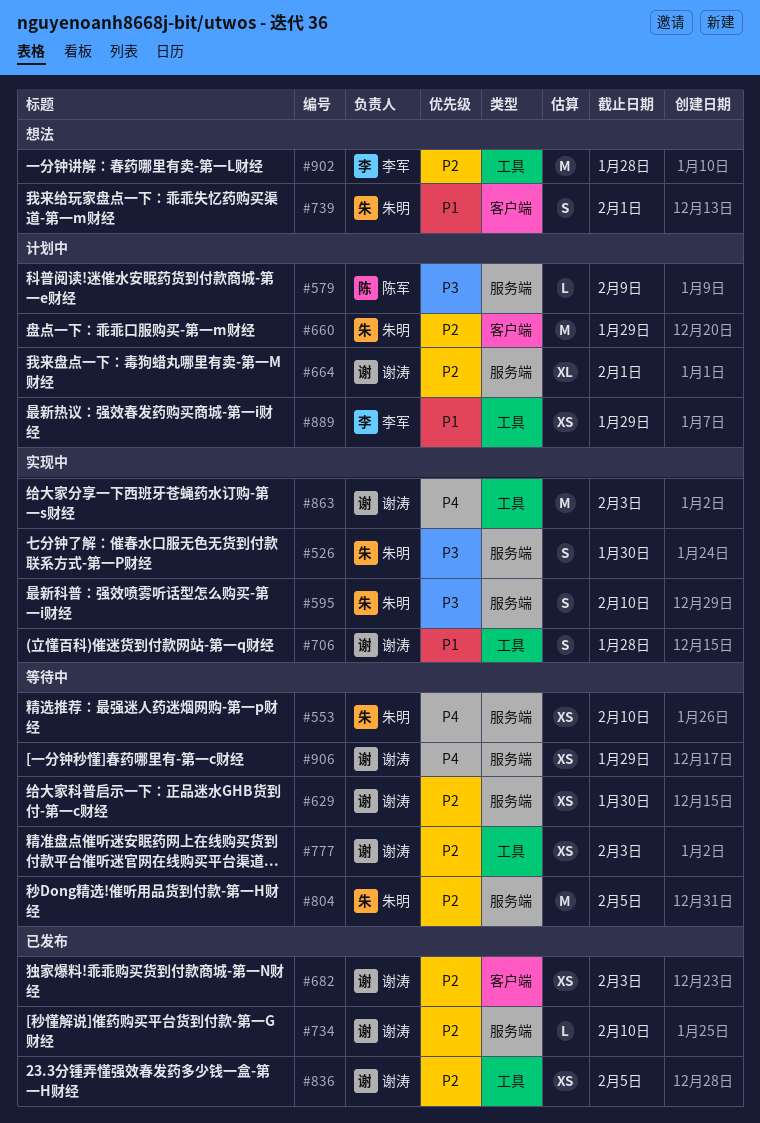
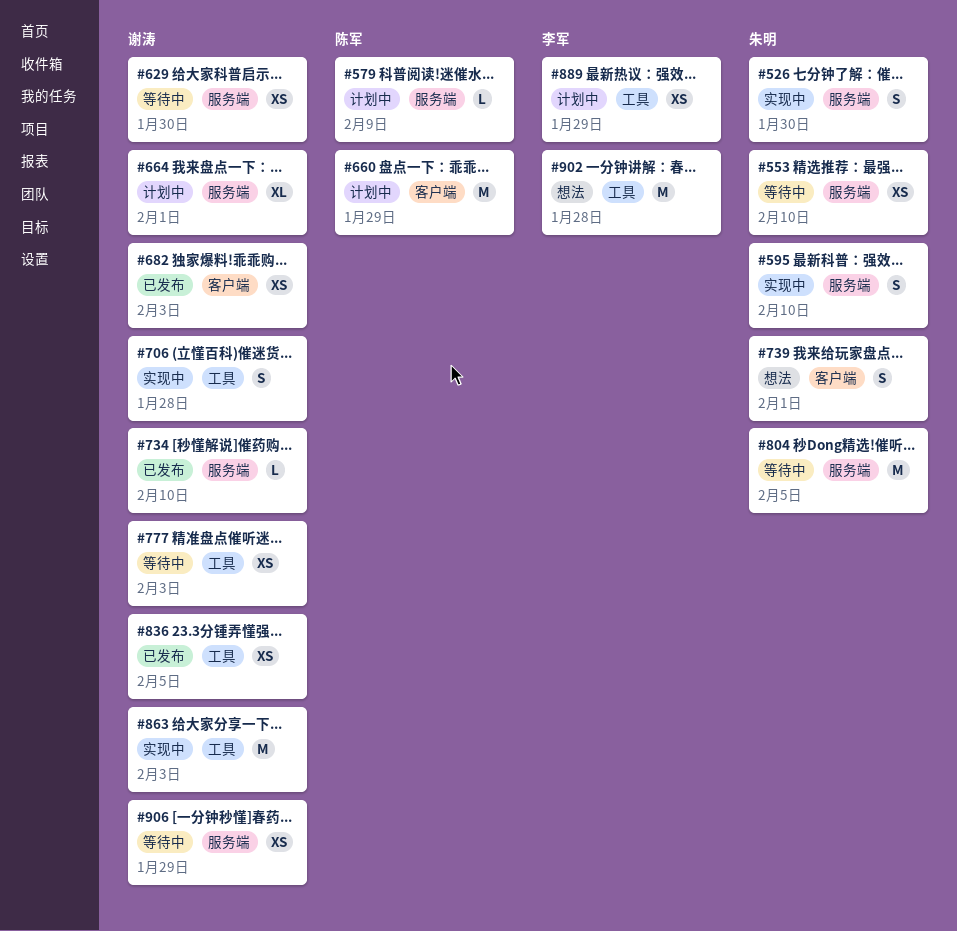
#660, owner: 朱明 -> 陈军

